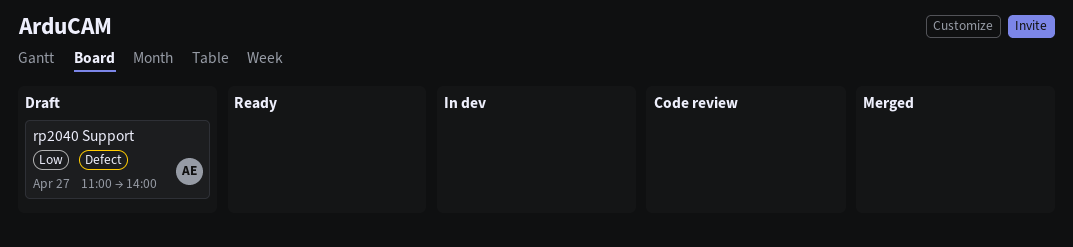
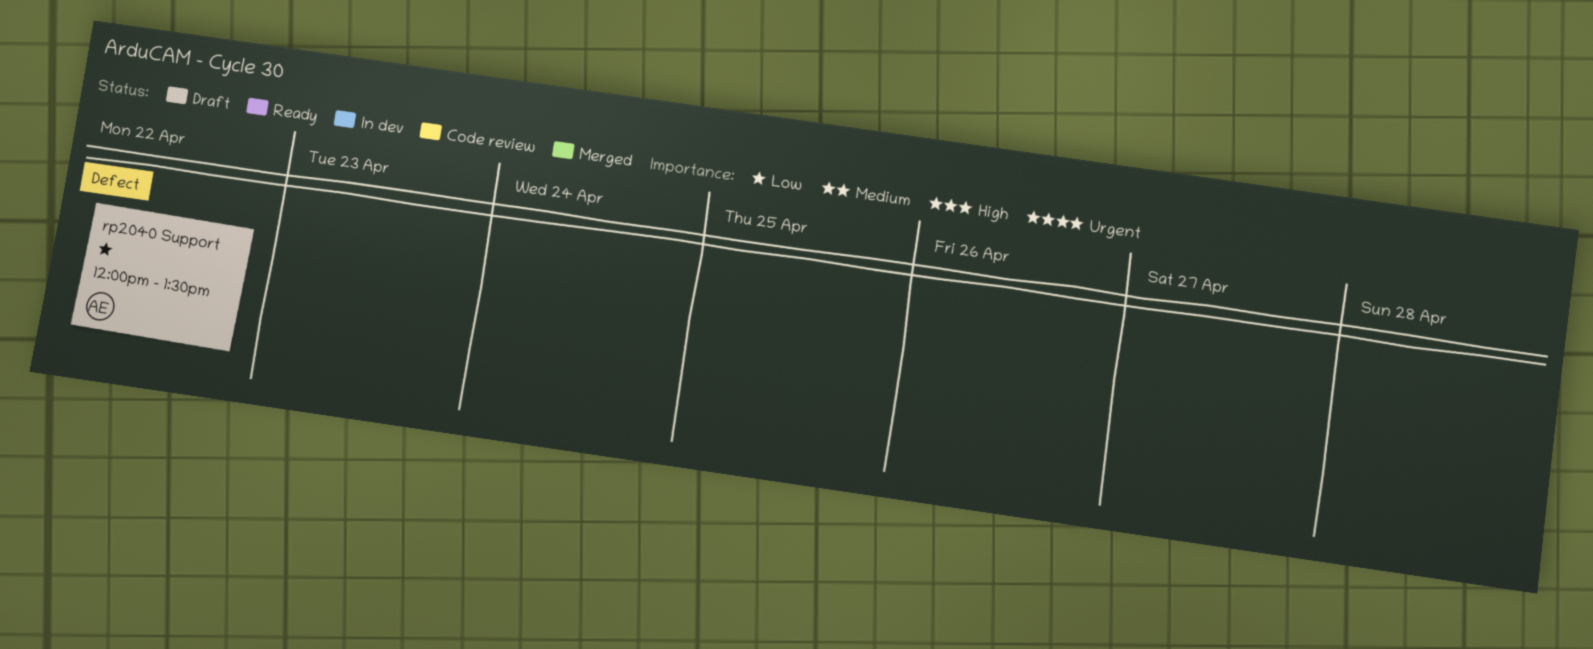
rp2040 Support, day: Apr 27 -> Apr 22
rp2040 Support, begins: 11:00 -> 12:00
rp2040 Support, ends: 14:00 -> 13:30

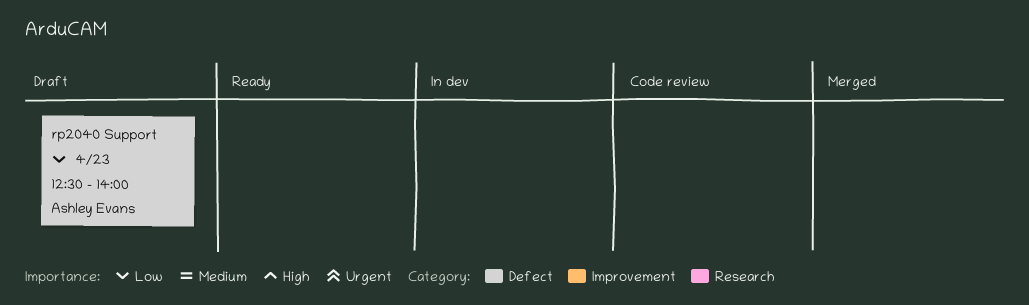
rp2040 Support, day: Apr 22 -> Apr 23
rp2040 Support, begins: 12:00 -> 12:30
rp2040 Support, ends: 13:30 -> 14:00

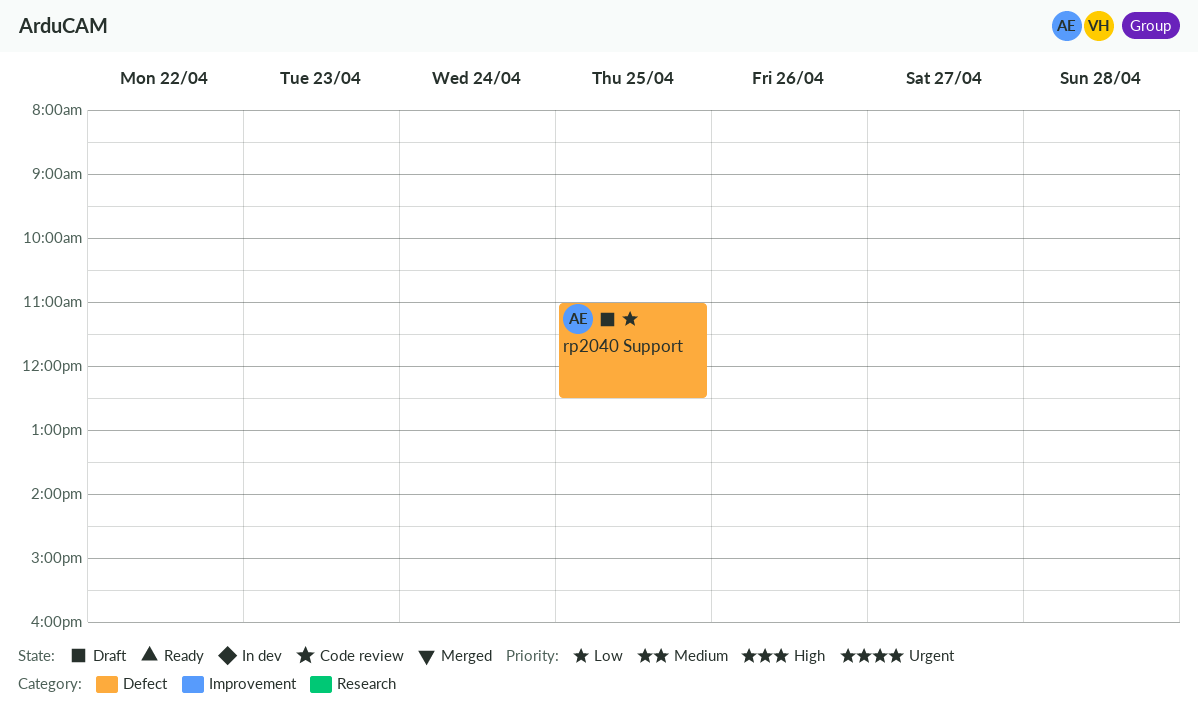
rp2040 Support, day: Apr 23 -> Apr 25
rp2040 Support, begins: 12:30 -> 11:00
rp2040 Support, ends: 14:00 -> 12:30

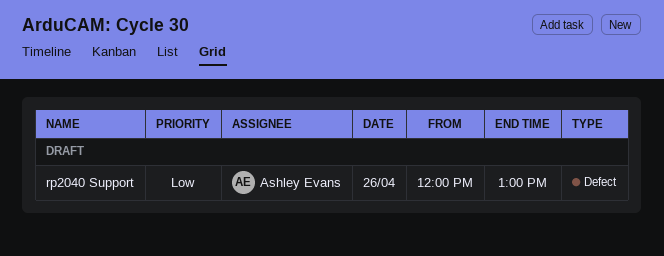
rp2040 Support, day: Apr 25 -> Apr 26
rp2040 Support, begins: 11:00 -> 12:00
rp2040 Support, ends: 12:30 -> 13:00

